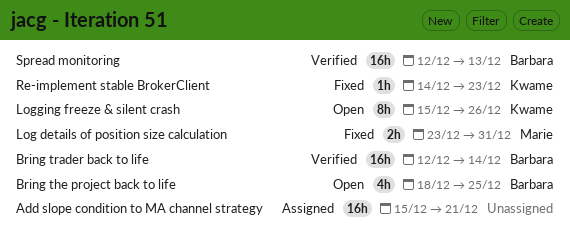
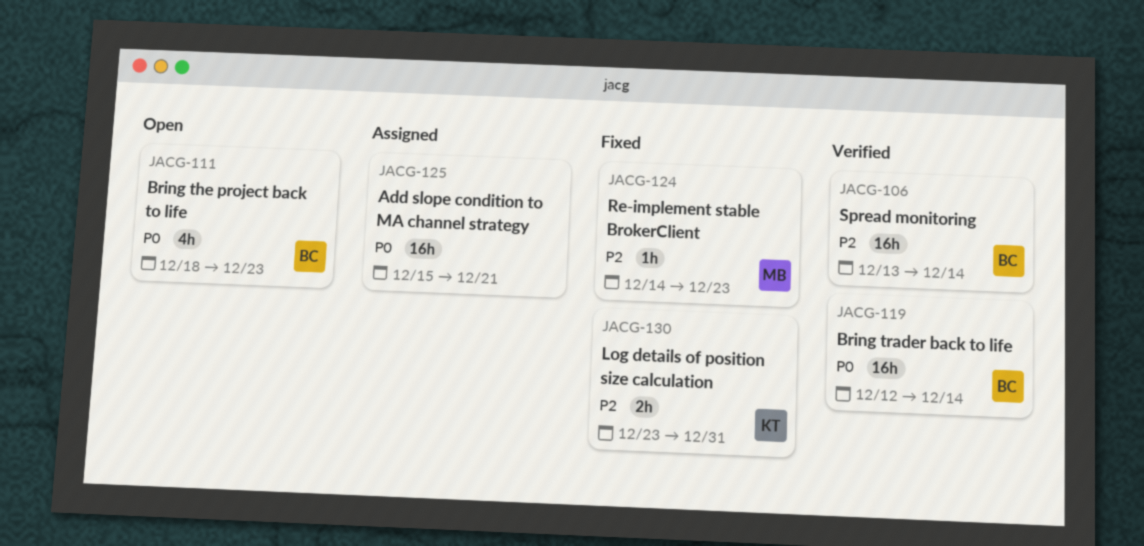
Bring the project back to life, due: Dec 25 -> Dec 23
Log details of position size calculation, owner: Marie -> Kwame
Logging freeze & silent crash: present -> none
Re-implement stable BrokerClient, owner: Kwame -> Marie
Spread monitoring, start: Dec 12 -> Dec 13
Spread monitoring, due: Dec 13 -> Dec 14

